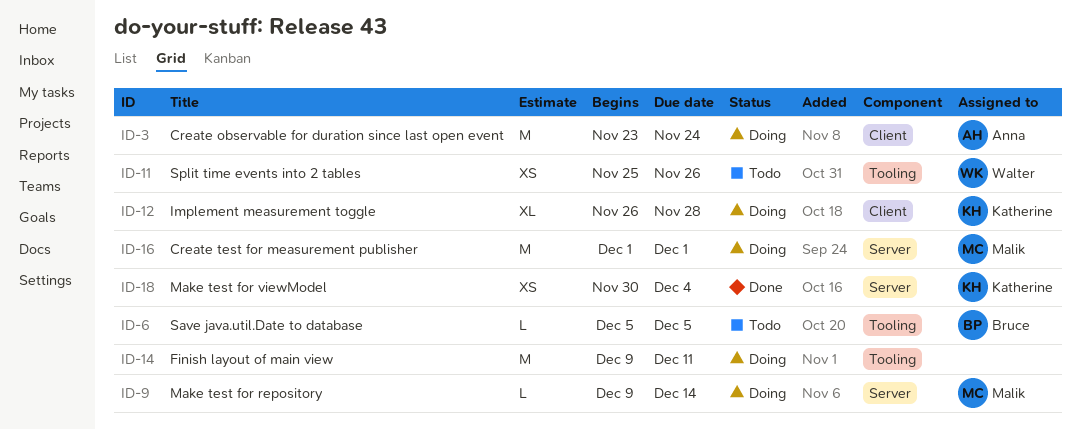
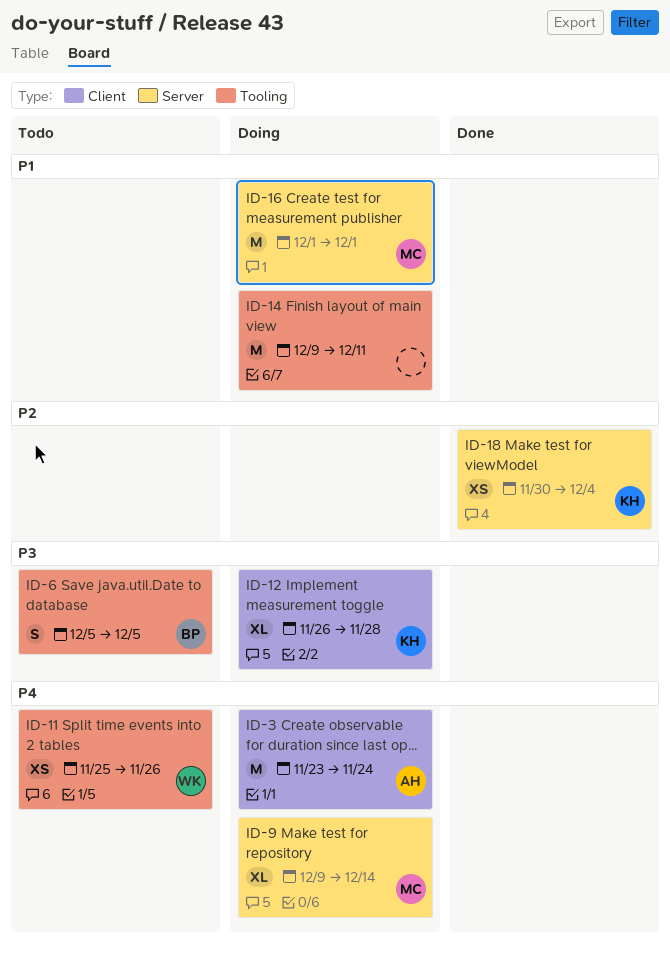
ID-6, estimate: L -> S
ID-9, estimate: L -> XL

